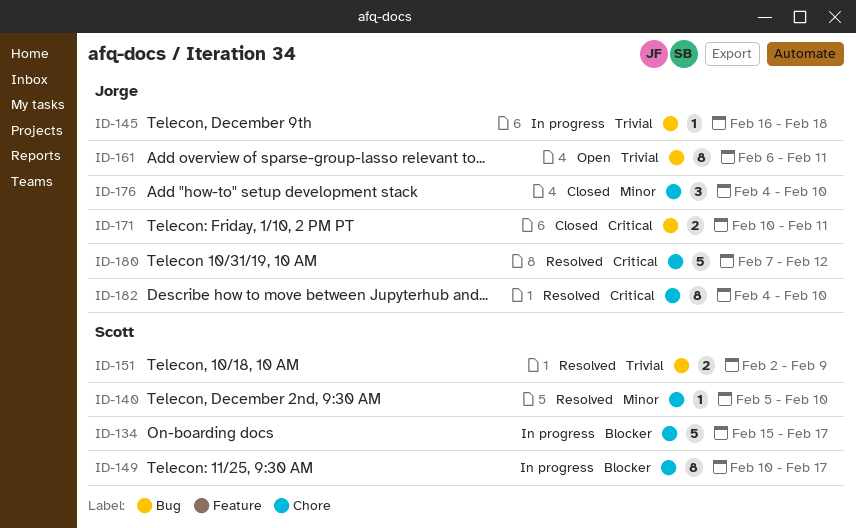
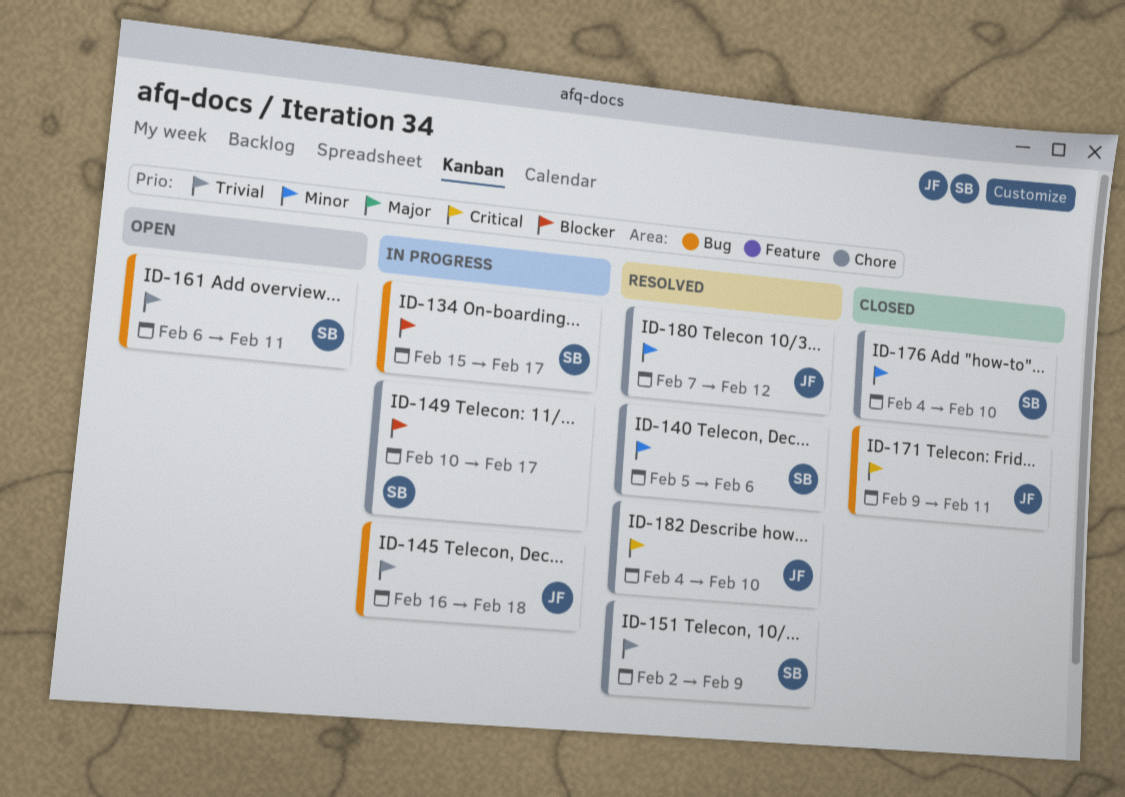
ID-134, label: Chore -> Bug
ID-140, due: Feb 10 -> Feb 6
ID-151, label: Bug -> Chore
ID-161, owner: Jorge -> Scott
ID-171, start: Feb 10 -> Feb 9
ID-176, owner: Jorge -> Scott
ID-180, priority: Critical -> Minor

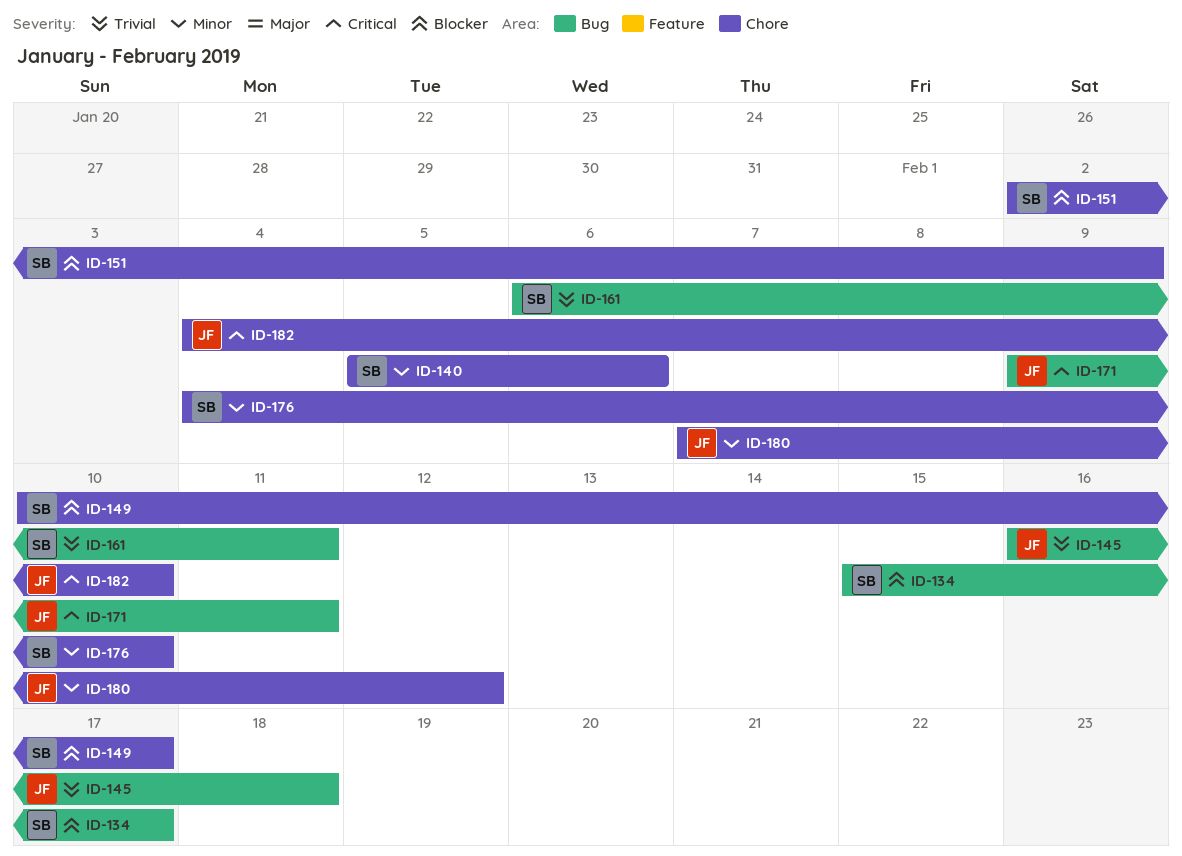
ID-151, priority: Trivial -> Blocker

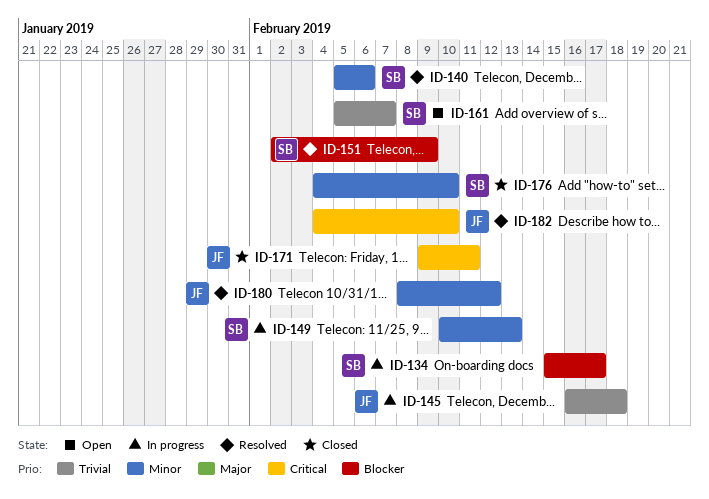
ID-149, priority: Blocker -> Minor
ID-149, due: Feb 17 -> Feb 13
ID-161, start: Feb 6 -> Feb 5
ID-161, due: Feb 11 -> Feb 7
ID-180, start: Feb 7 -> Feb 8

